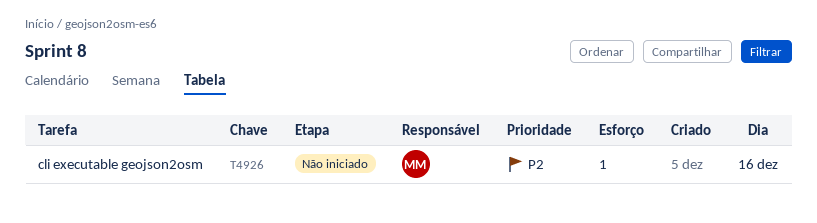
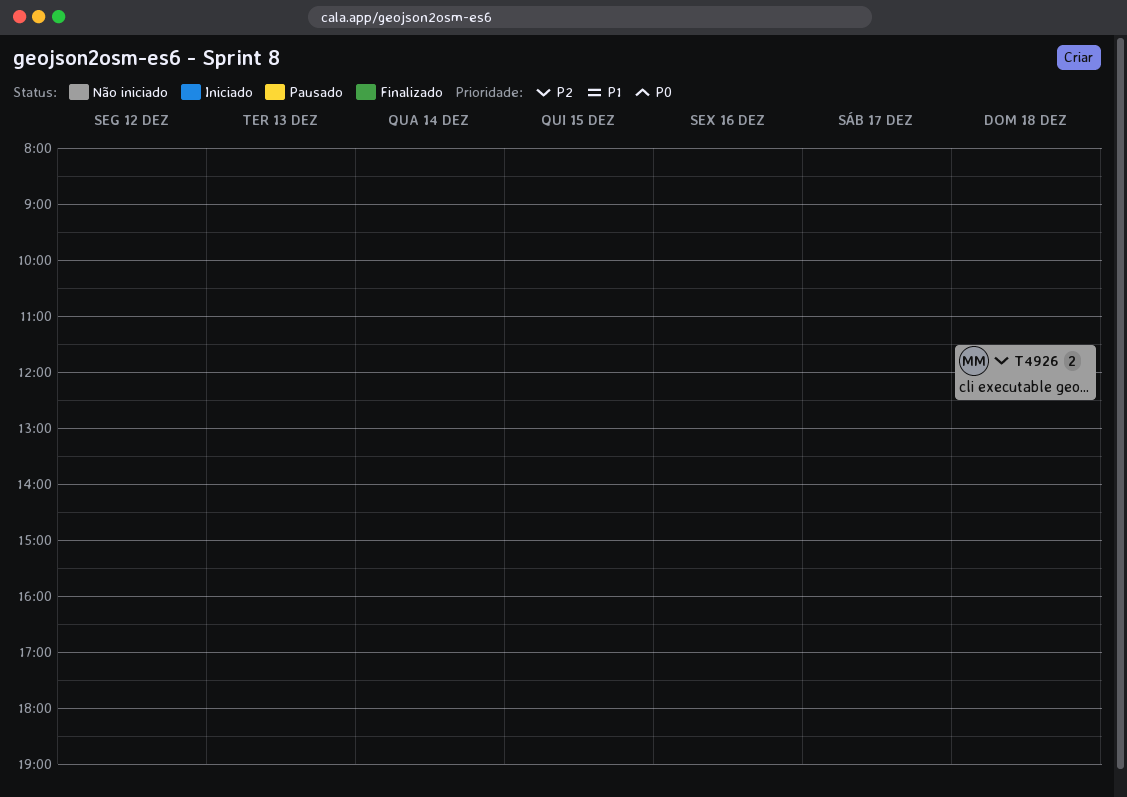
T4926, estimate: 1 -> 2
T4926, day: Dec 16 -> Dec 18

